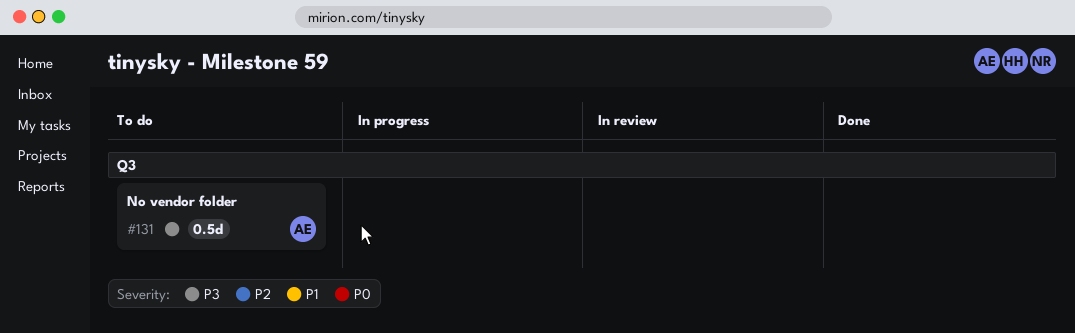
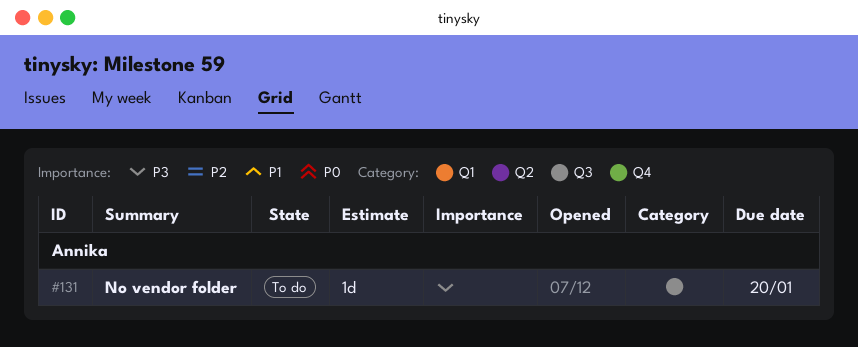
#131, estimate: 0.5d -> 1d

